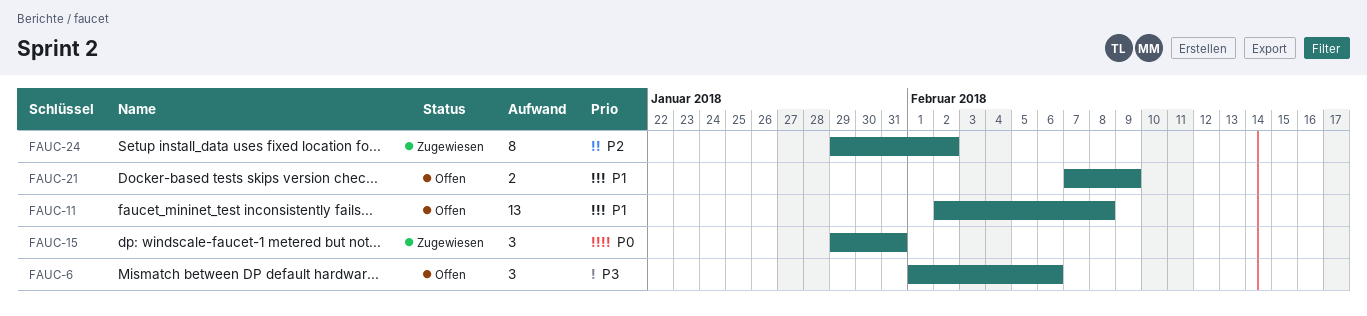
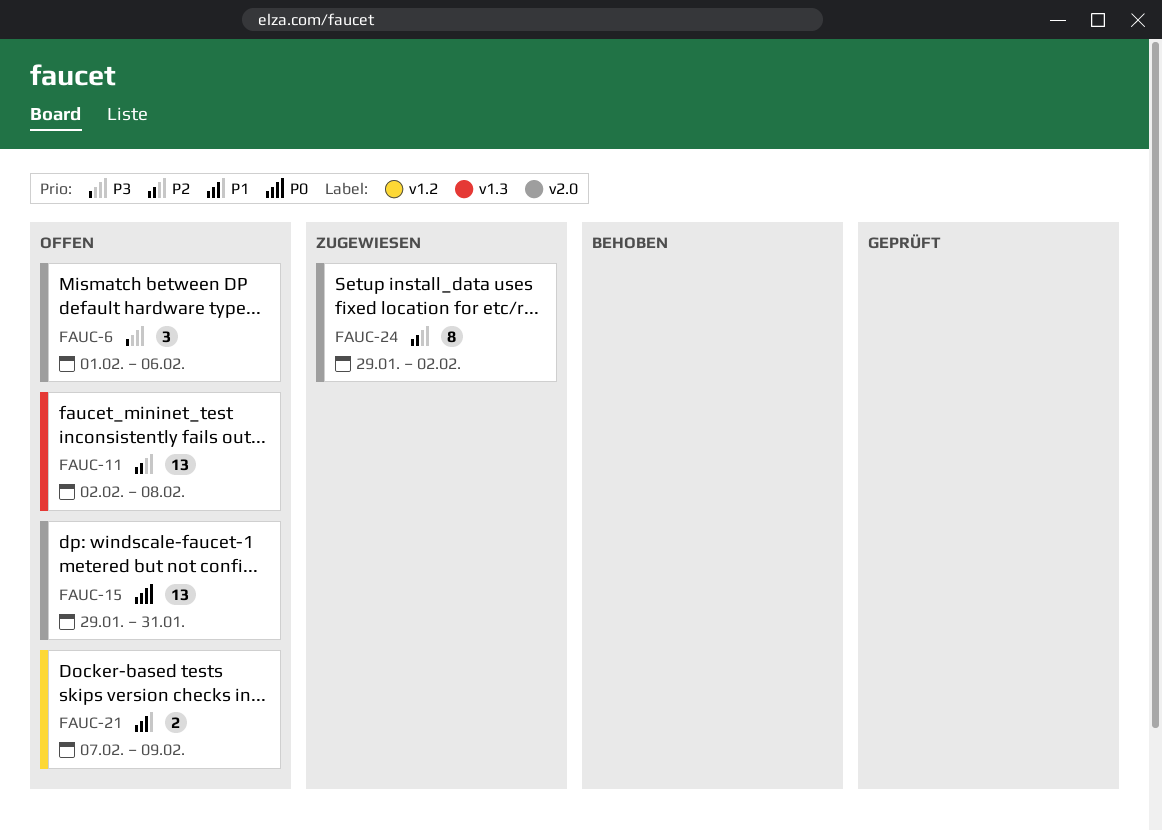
FAUC-11, priority: P1 -> P2
FAUC-15, status: Zugewiesen -> Offen
FAUC-15, estimate: 3 -> 13

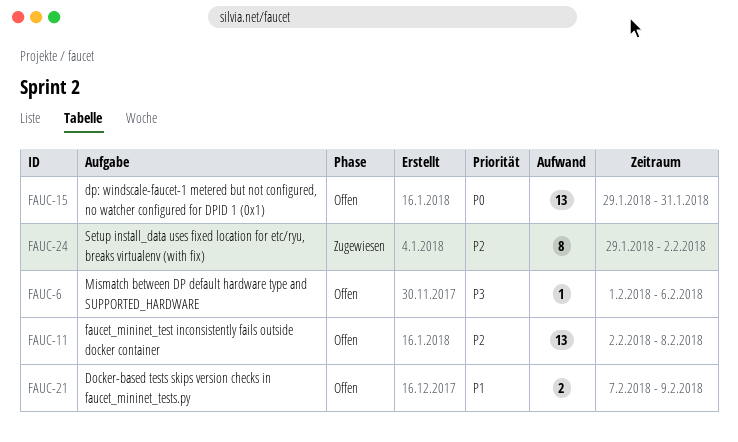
FAUC-6, estimate: 3 -> 1

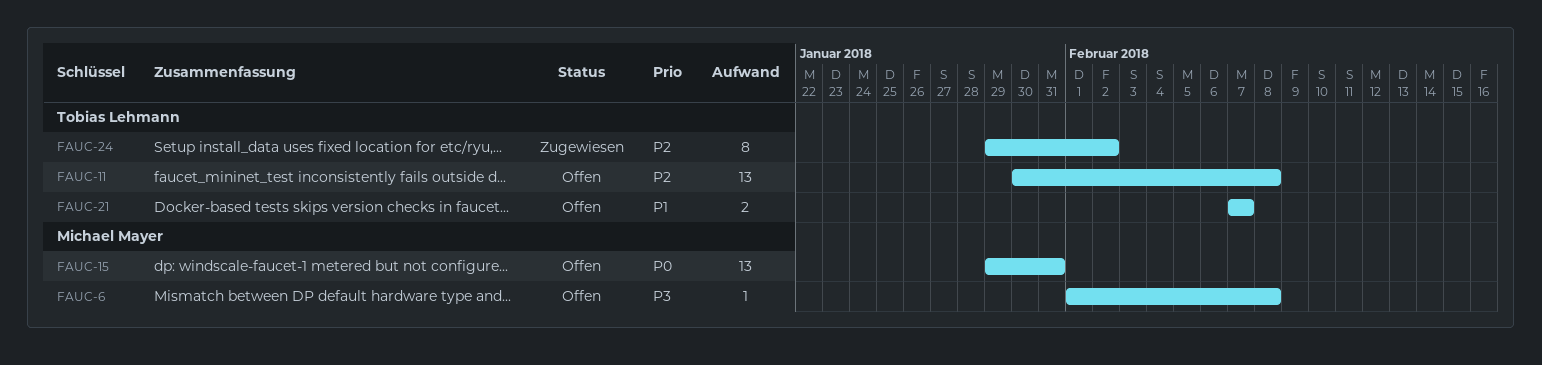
FAUC-6, due: Feb 6 -> Feb 8
FAUC-11, start: Feb 2 -> Jan 30
FAUC-21, due: Feb 9 -> Feb 7

